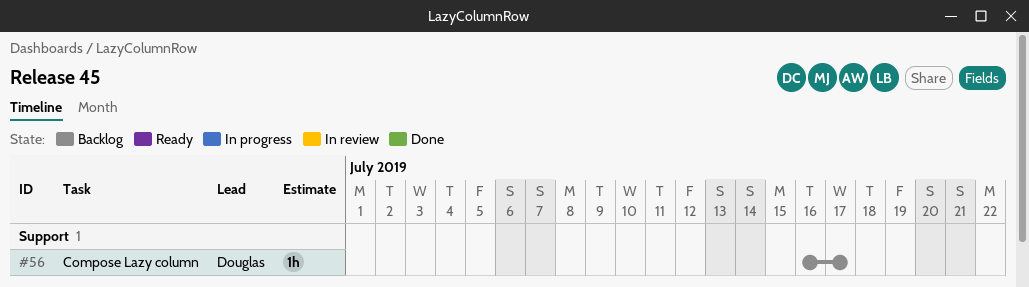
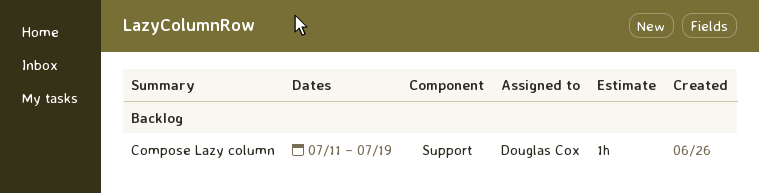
Compose Lazy column, start: Jul 16 -> Jul 11
Compose Lazy column, due: Jul 17 -> Jul 19

